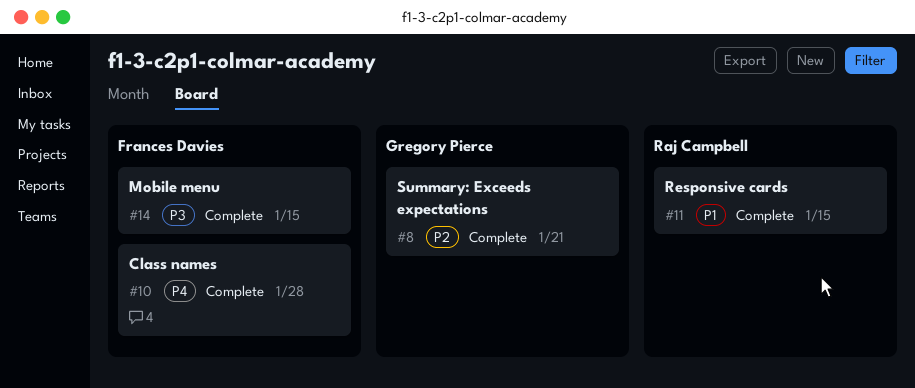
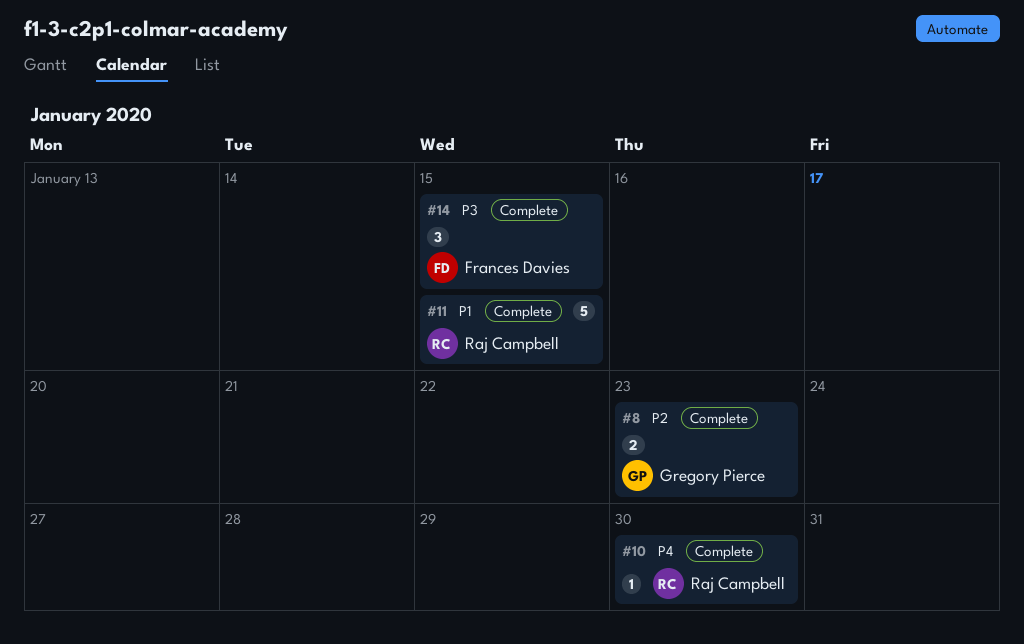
#8, due: Jan 21 -> Jan 23
#10, owner: Frances Davies -> Raj Campbell
#10, due: Jan 28 -> Jan 30

